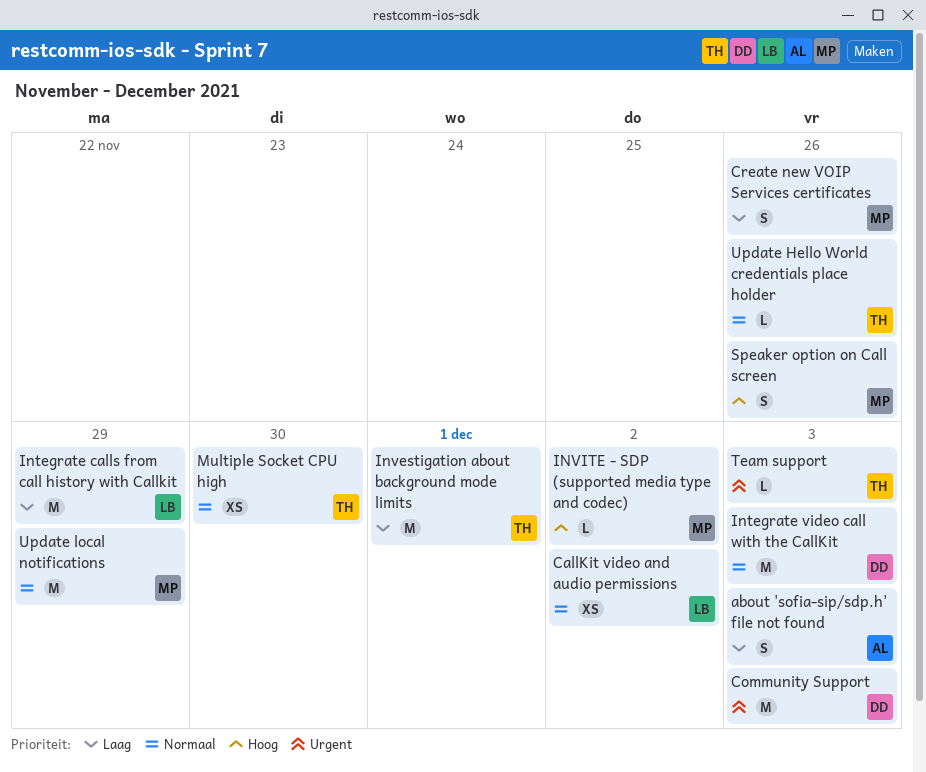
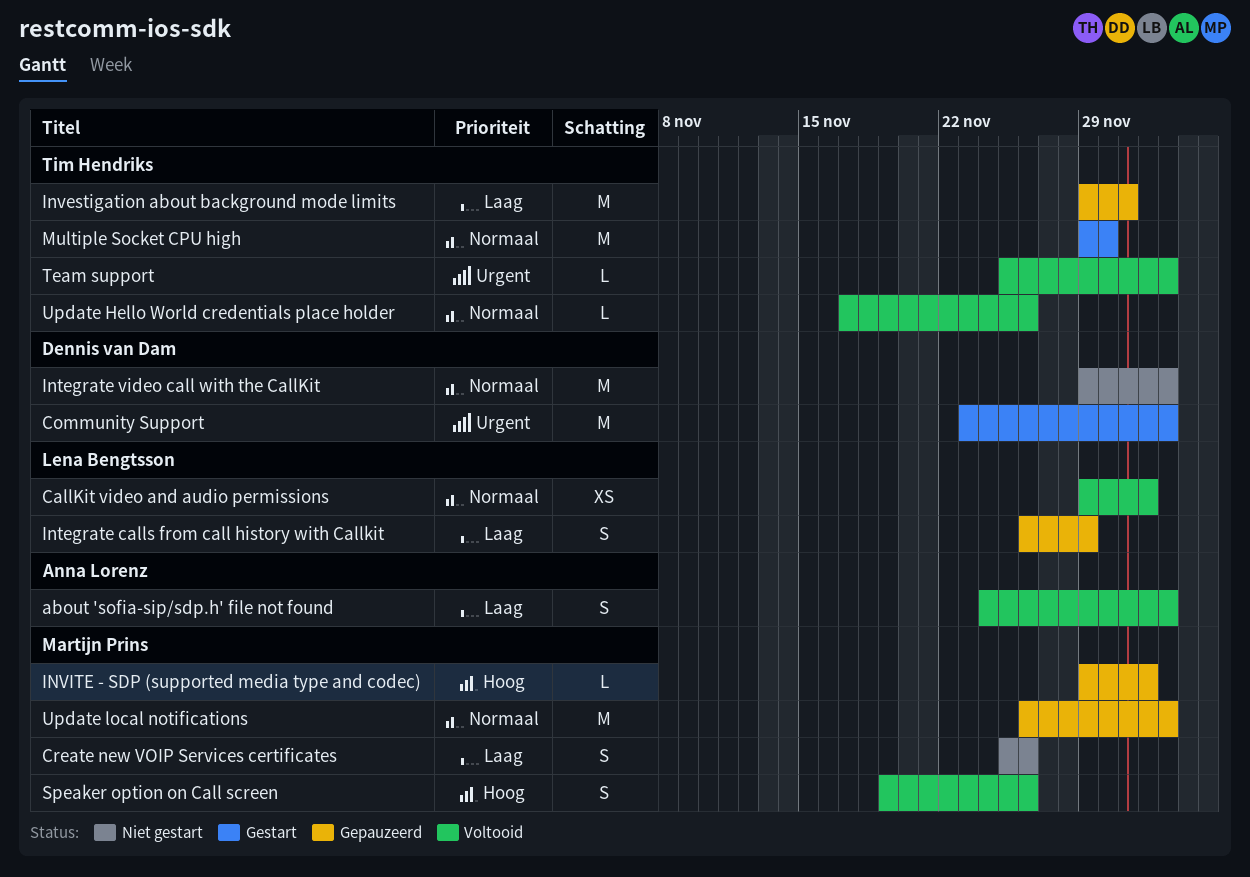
Integrate calls from call history with Callkit, estimate: M -> S
Multiple Socket CPU high, estimate: XS -> M
Update local notifications, due: Nov 29 -> Dec 3

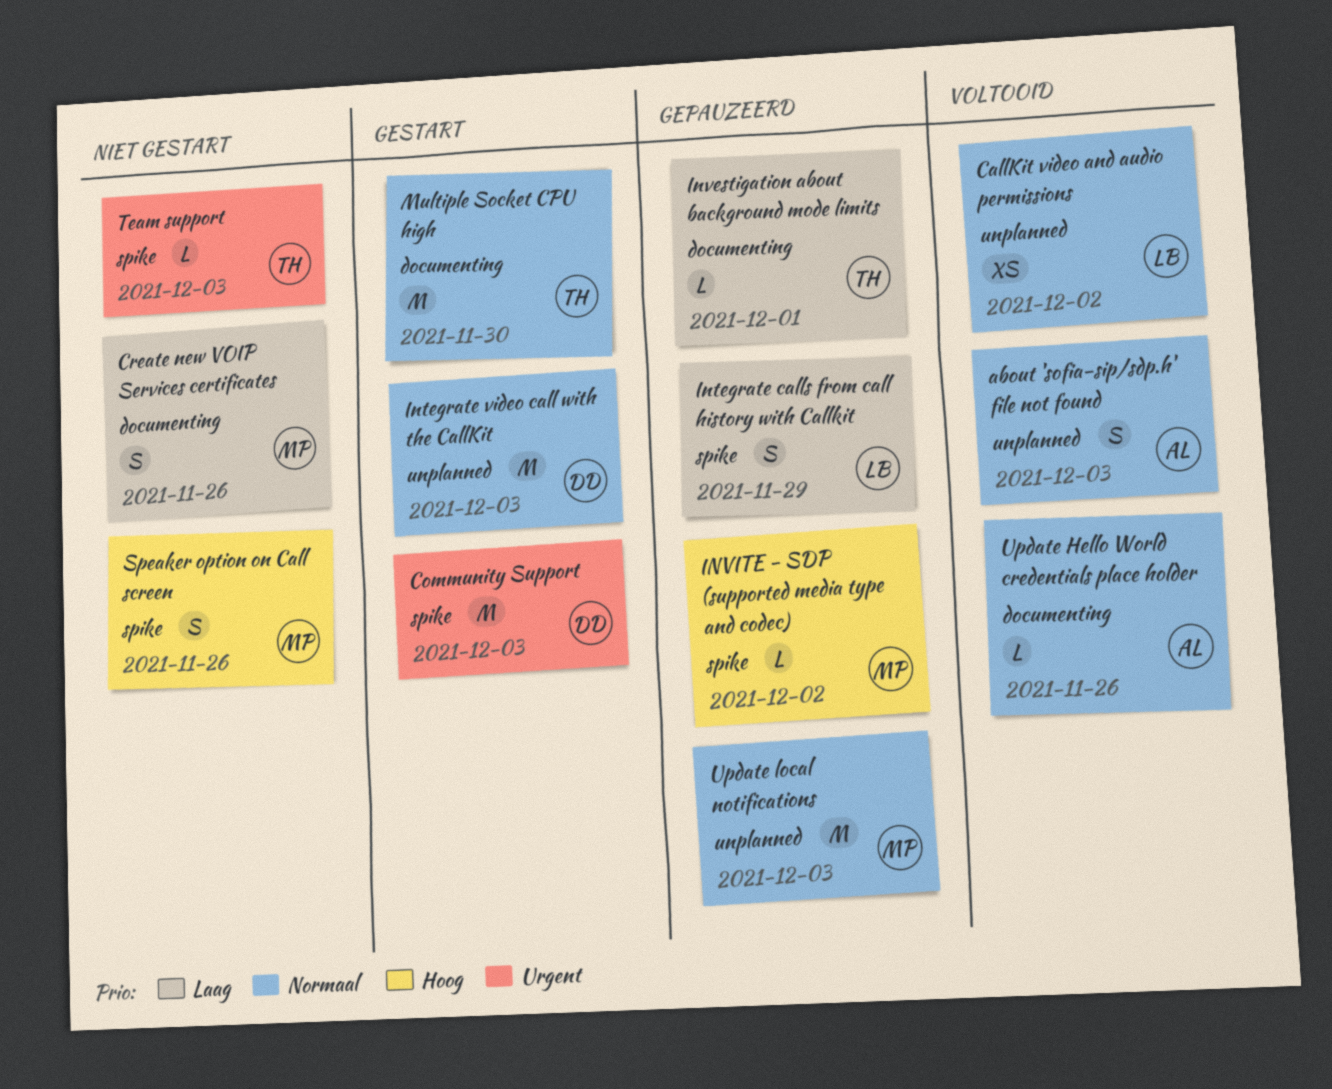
about 'sofia-sip/sdp.h' file not found, priority: Laag -> Normaal
Integrate video call with the CallKit, status: Niet gestart -> Gestart
Investigation about background mode limits, estimate: M -> L
Speaker option on Call screen, status: Voltooid -> Niet gestart
Team support, status: Voltooid -> Niet gestart
Update Hello World credentials place holder, owner: Tim Hendriks -> Anna Lorenz

